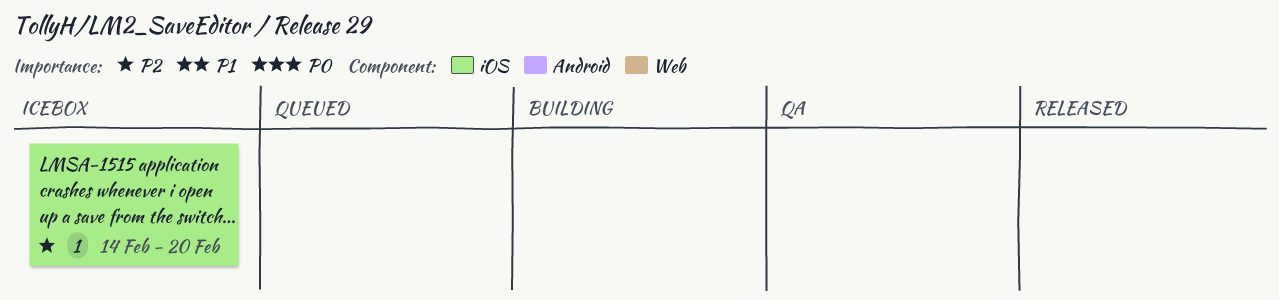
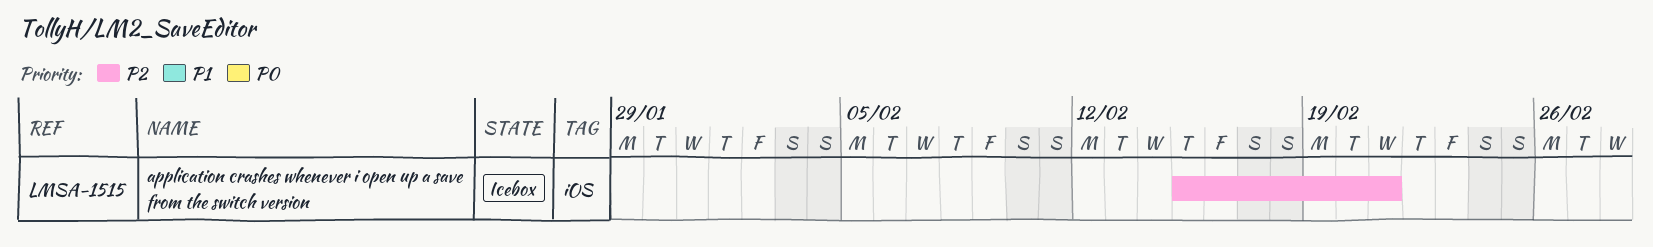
LMSA-1515, start: Feb 14 -> Feb 15
LMSA-1515, due: Feb 20 -> Feb 21

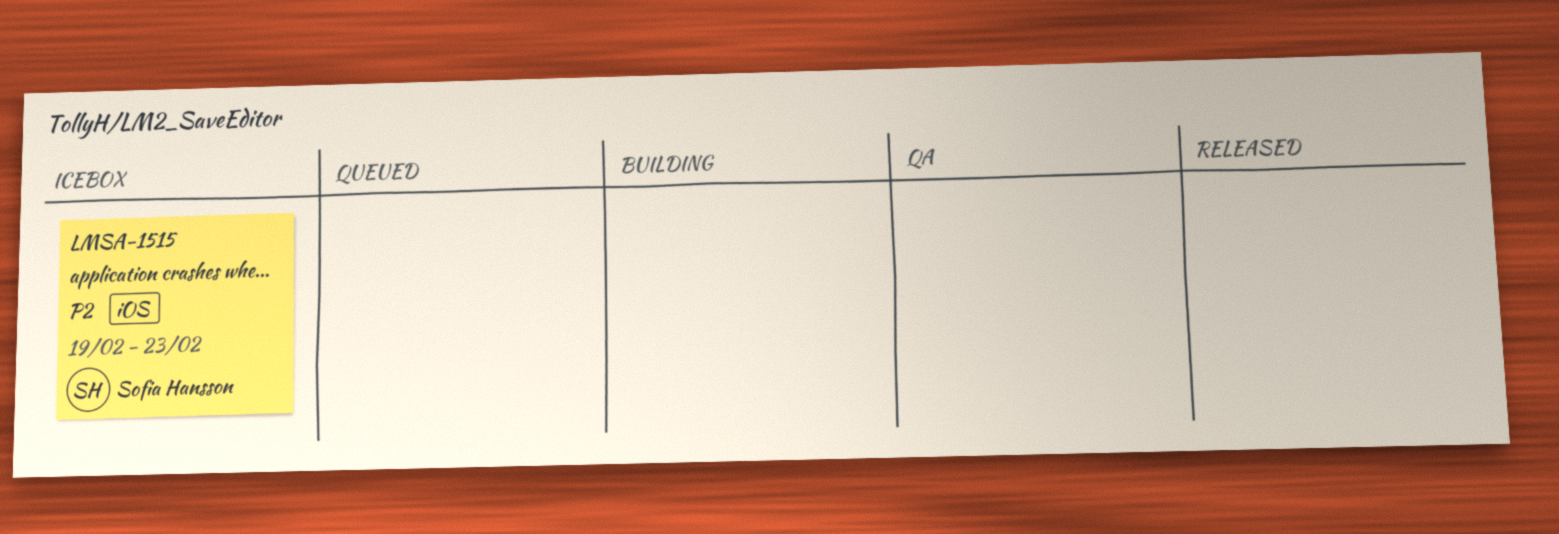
LMSA-1515, start: Feb 15 -> Feb 19
LMSA-1515, due: Feb 21 -> Feb 23

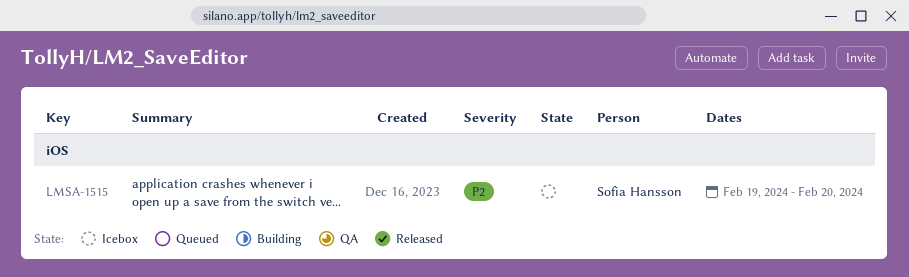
LMSA-1515, due: Feb 23 -> Feb 20

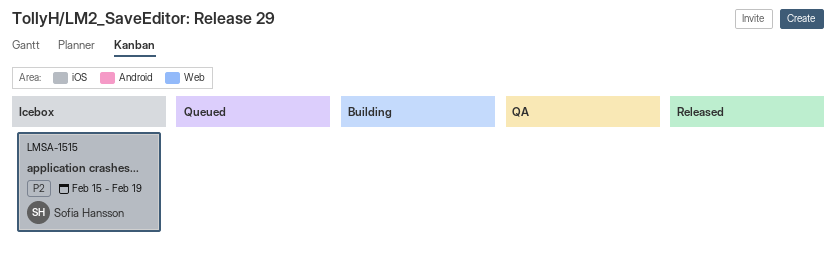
LMSA-1515, start: Feb 19 -> Feb 15
LMSA-1515, due: Feb 20 -> Feb 19

